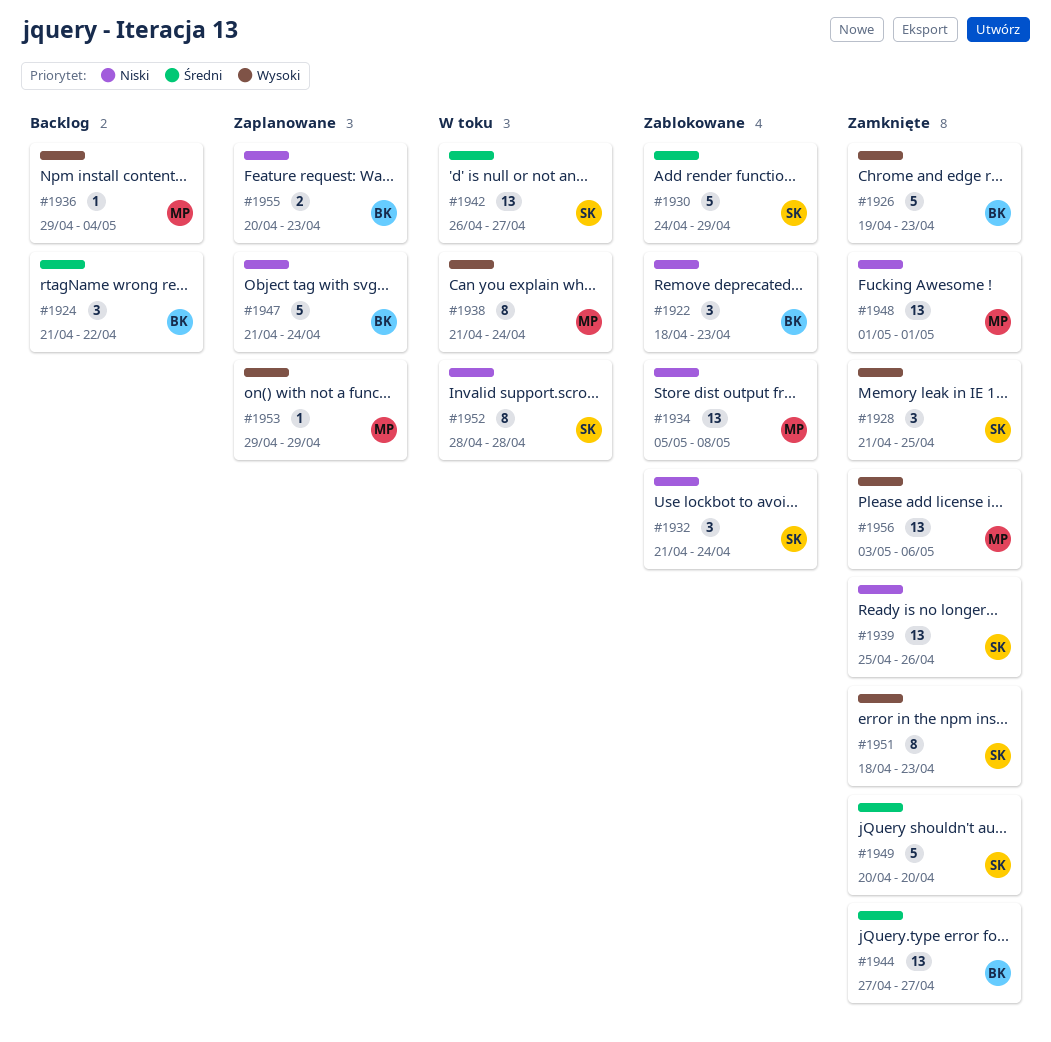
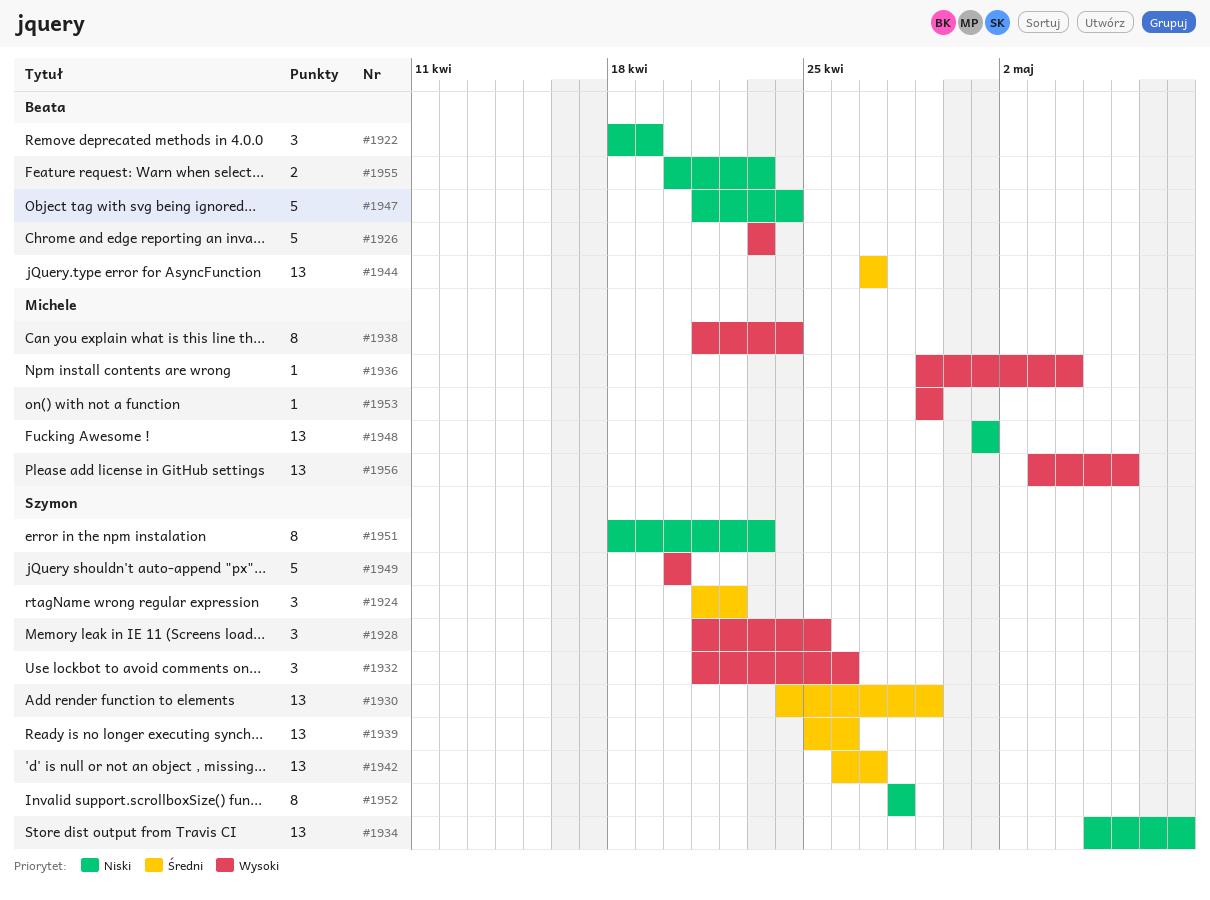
#1922, due: Apr 23 -> Apr 19
#1924, owner: Beata -> Szymon
#1926, start: Apr 19 -> Apr 23
#1930, estimate: 5 -> 13
#1932, priority: Niski -> Wysoki
#1932, due: Apr 24 -> Apr 26
#1934, owner: Michele -> Szymon
#1939, priority: Niski -> Średni
#1949, priority: Średni -> Wysoki
#1951, priority: Wysoki -> Niski

